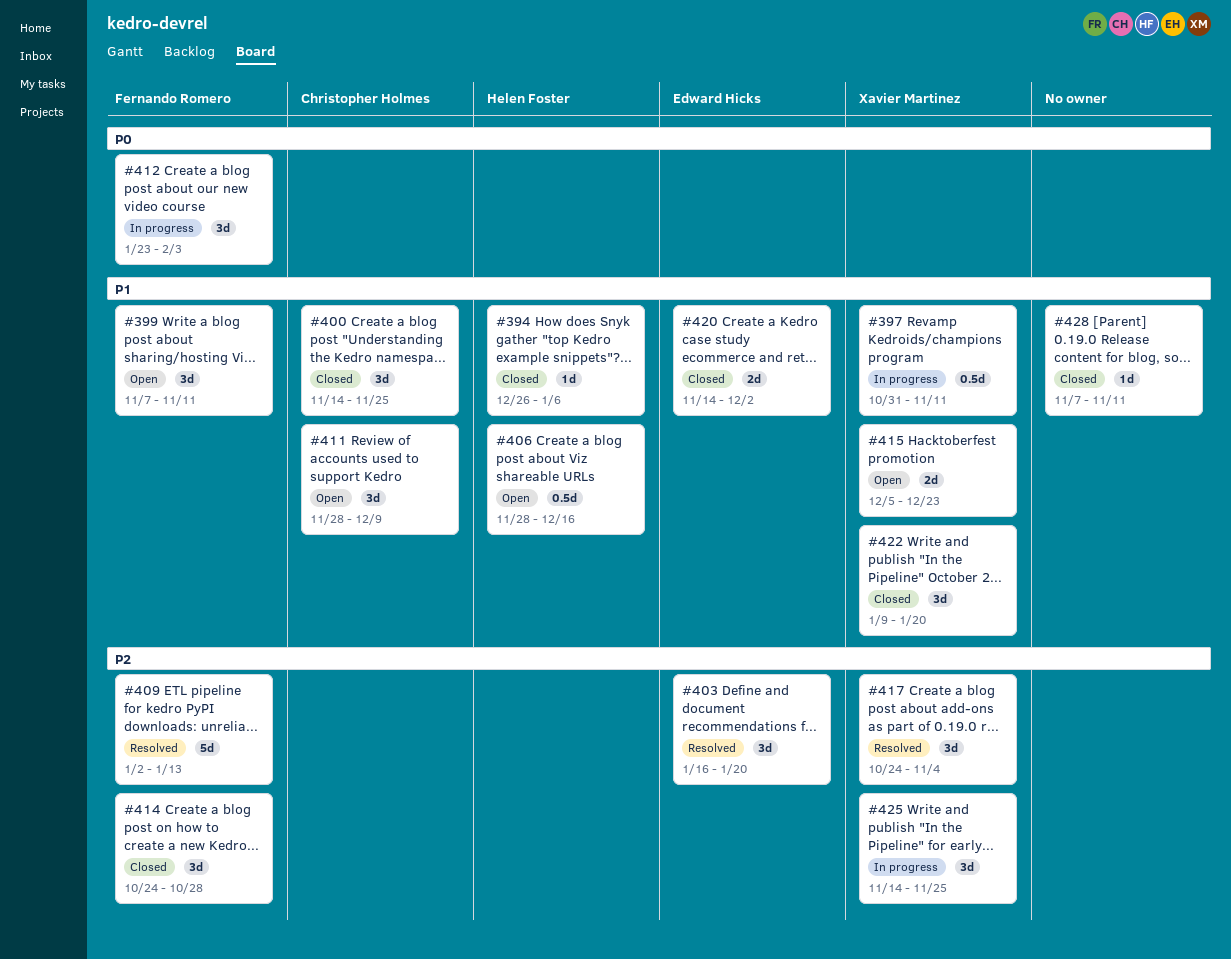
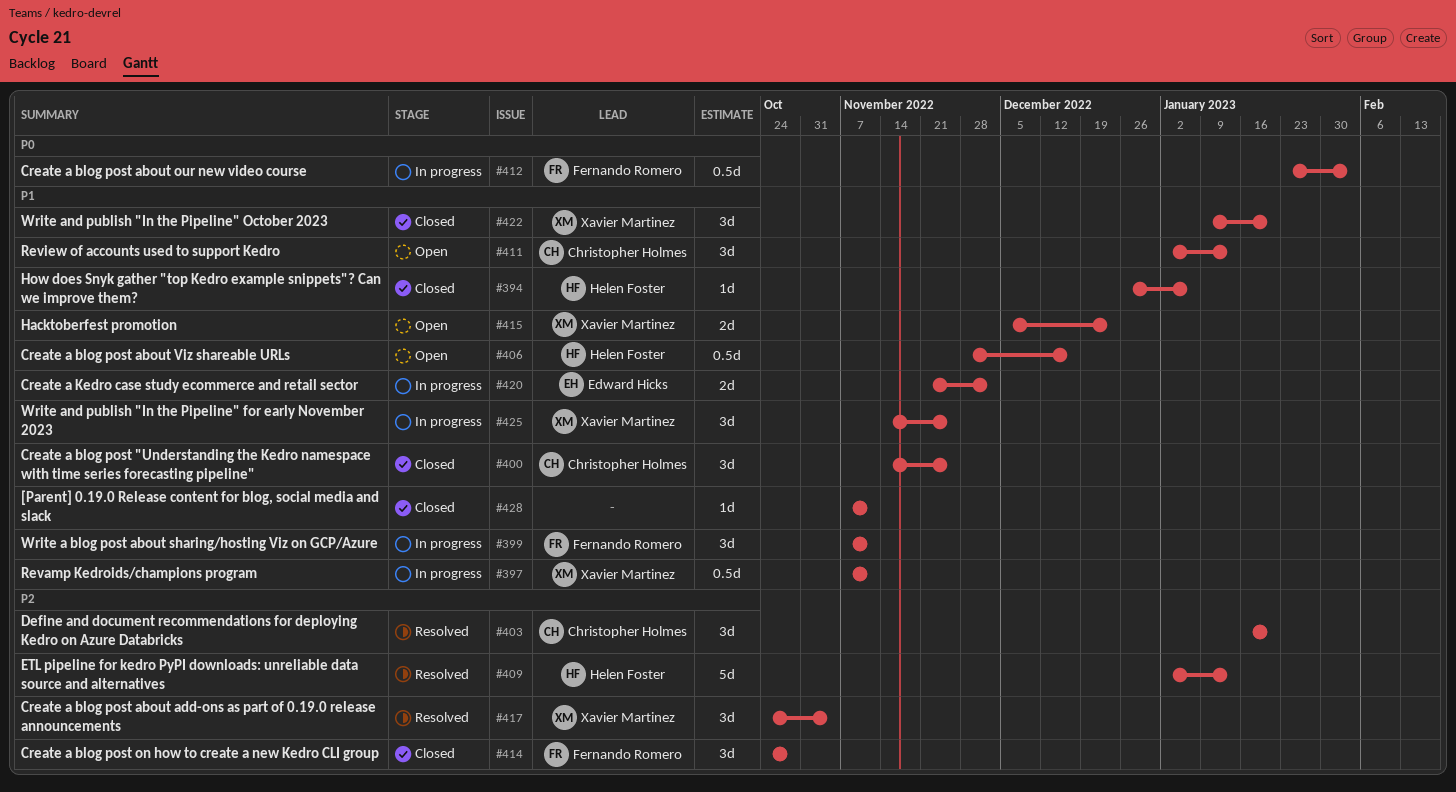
#397, start: Oct 31 -> Nov 7
#399, status: Open -> In progress
#403, owner: Edward Hicks -> Christopher Holmes
#409, owner: Fernando Romero -> Helen Foster
#411, start: Nov 28 -> Jan 2
#411, due: Dec 9 -> Jan 13
#412, estimate: 3d -> 0.5d
#420, status: Closed -> In progress
#420, start: Nov 14 -> Nov 21
#425, priority: P2 -> P1

